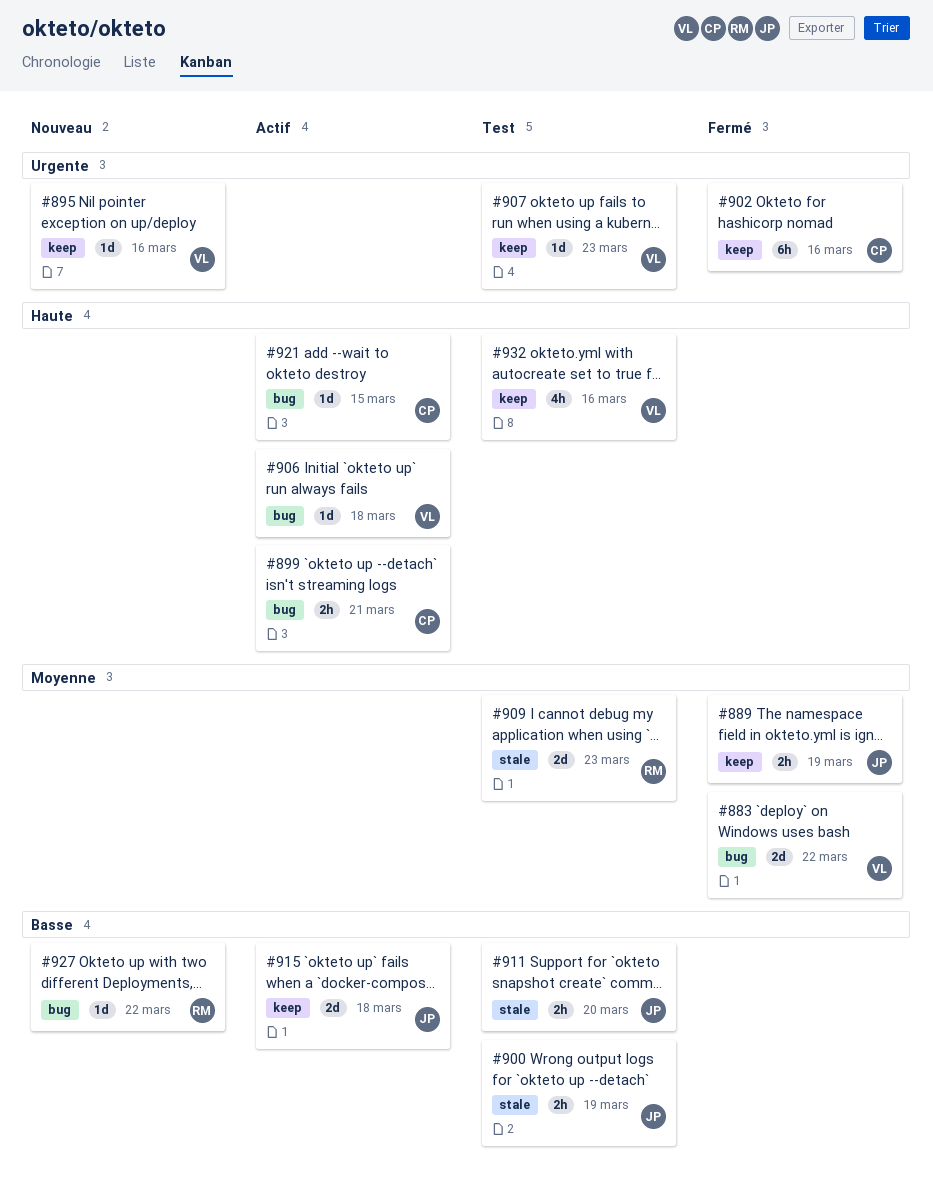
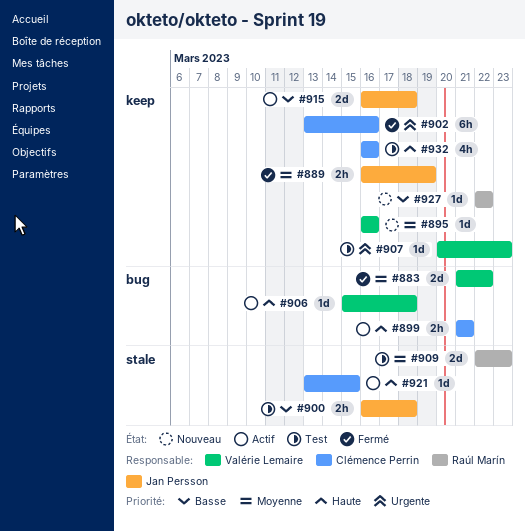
#895, priority: Urgente -> Moyenne
#900, due: Mar 19 -> Mar 18
#911: present -> none
#921, label: bug -> stale
#927, label: bug -> keep
#932, owner: Valérie Lemaire -> Clémence Perrin

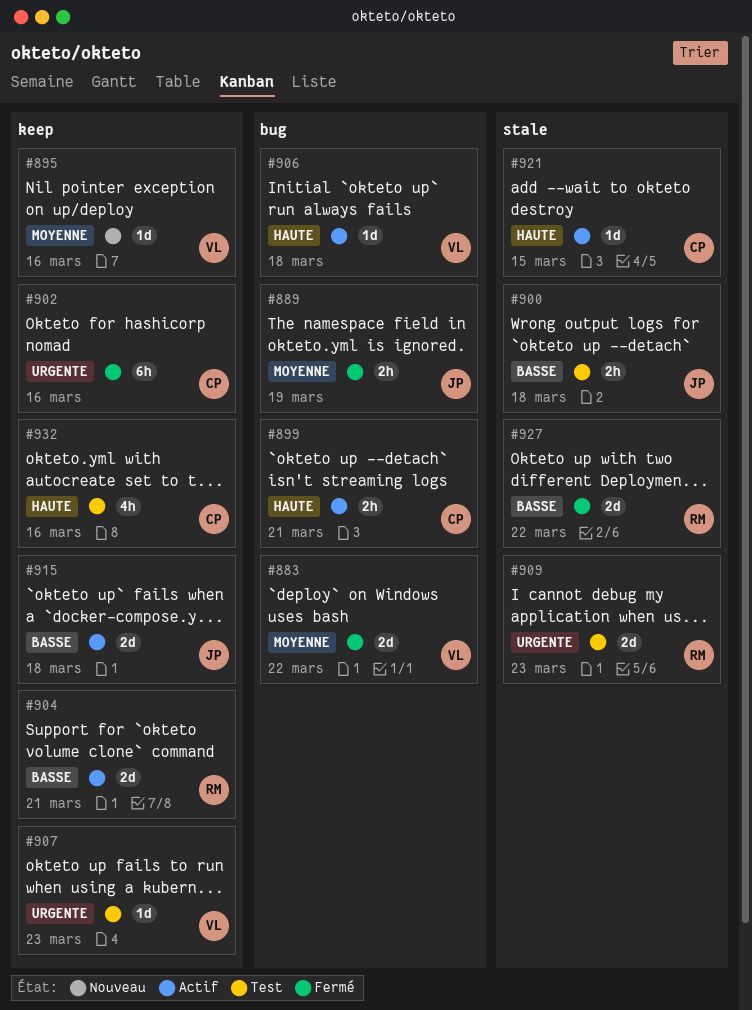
#889, label: keep -> bug
#904: none -> present
#909, priority: Moyenne -> Urgente
#927, status: Nouveau -> Fermé
#927, label: keep -> stale
#927, estimate: 1d -> 2d

